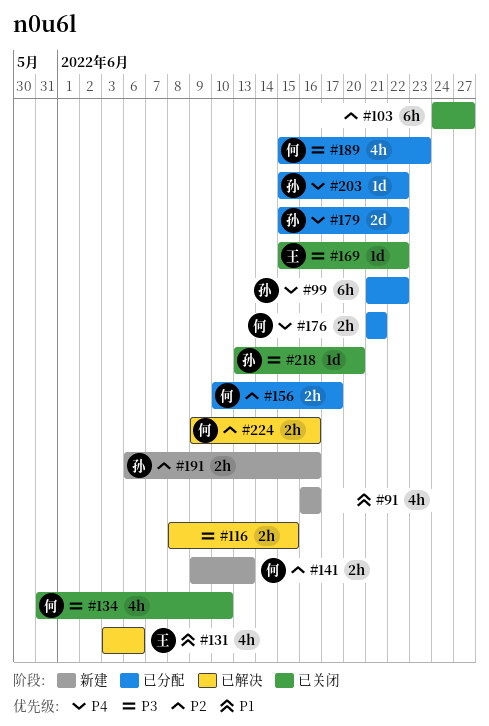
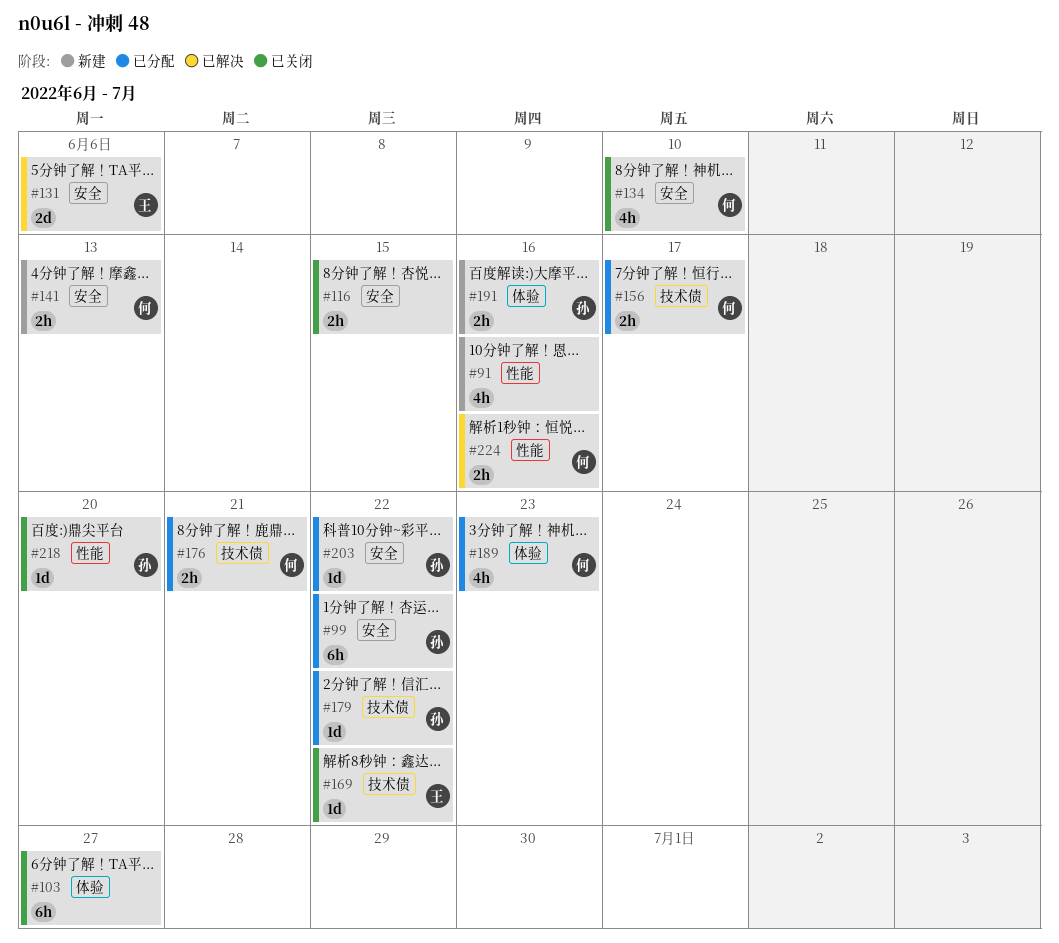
#116, status: 已解决 -> 已关闭
#131, estimate: 4h -> 2d
#179, estimate: 2d -> 1d

